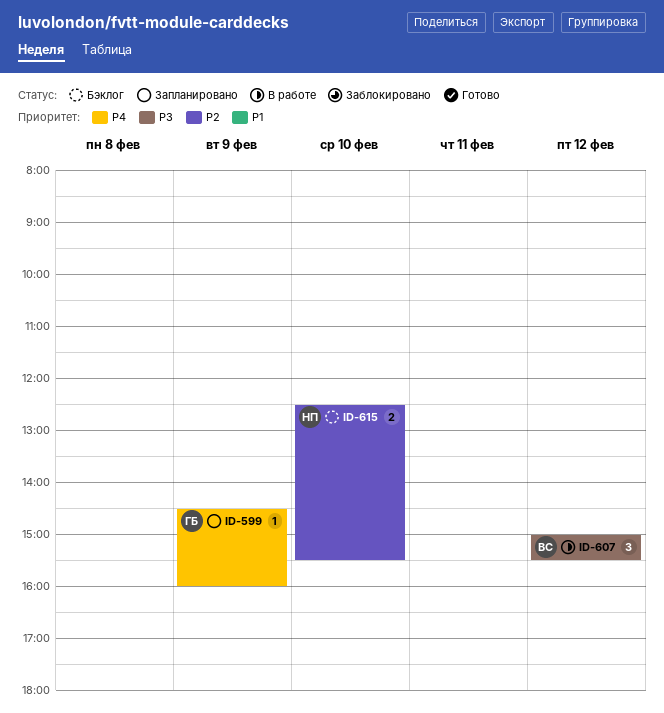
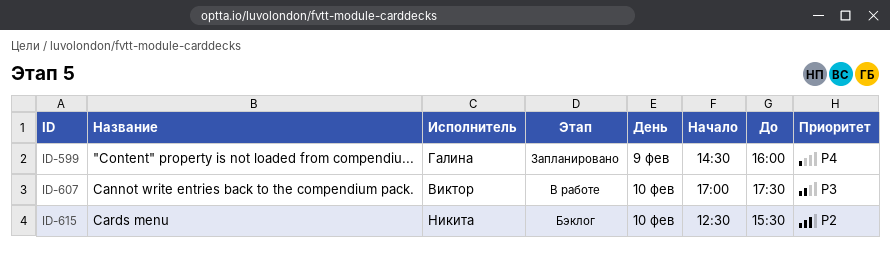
ID-607, day: Feb 12 -> Feb 10
ID-607, begins: 15:00 -> 17:00
ID-607, ends: 15:30 -> 17:30

